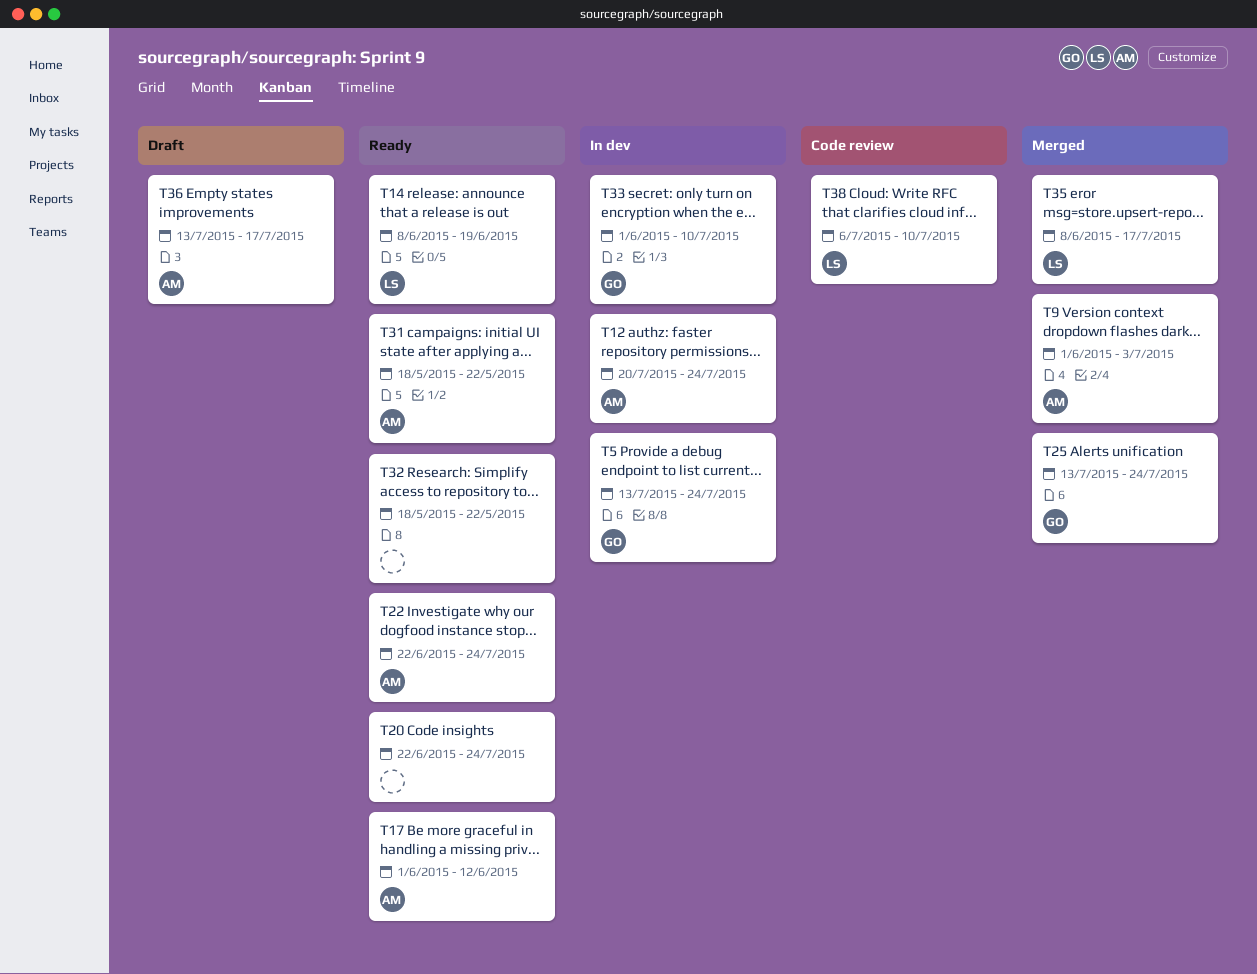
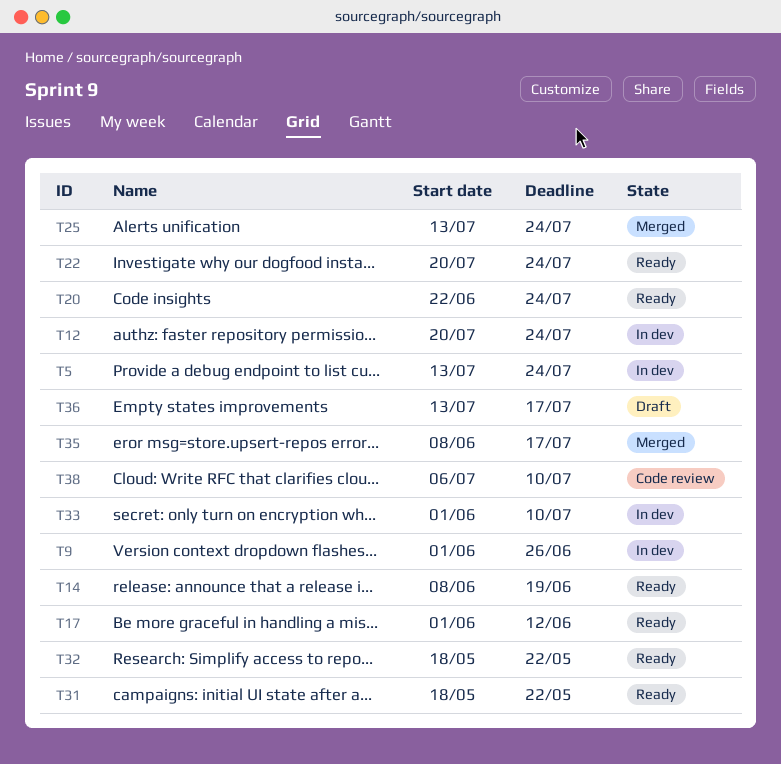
T9, status: Merged -> In dev
T9, due: Jul 3 -> Jun 26
T22, start: Jun 22 -> Jul 20

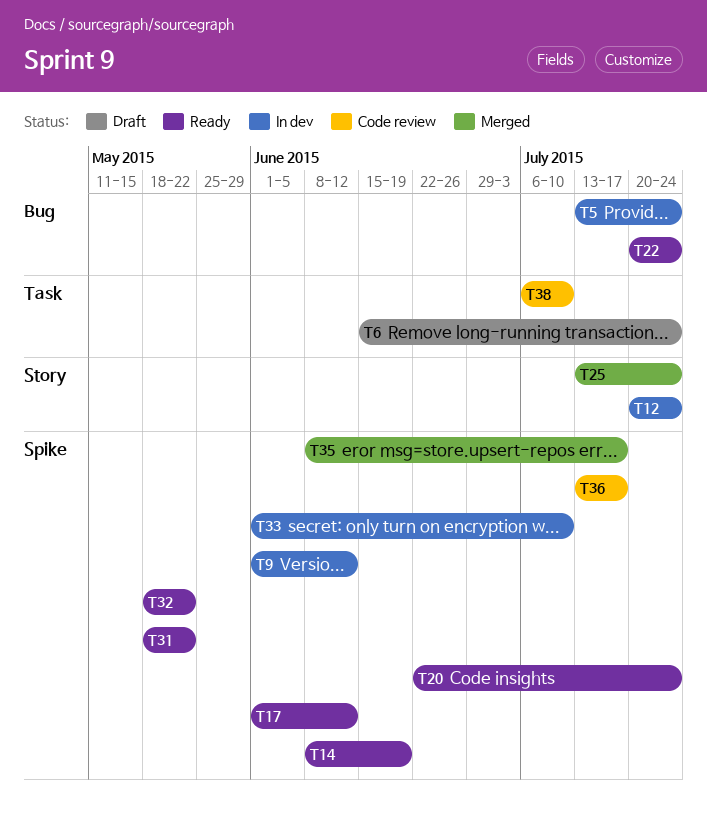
T6: none -> present
T9, due: Jun 26 -> Jun 12
T36, status: Draft -> Code review

